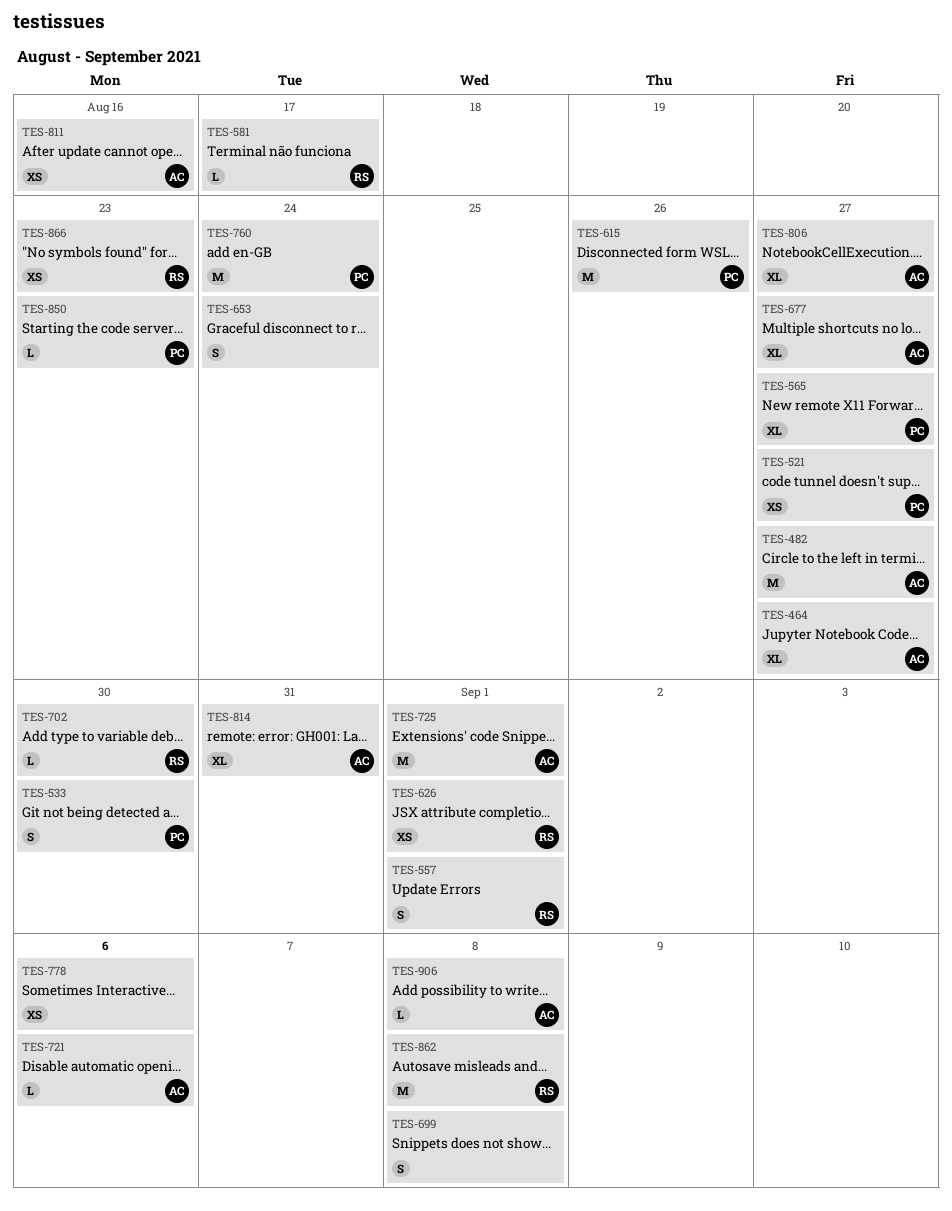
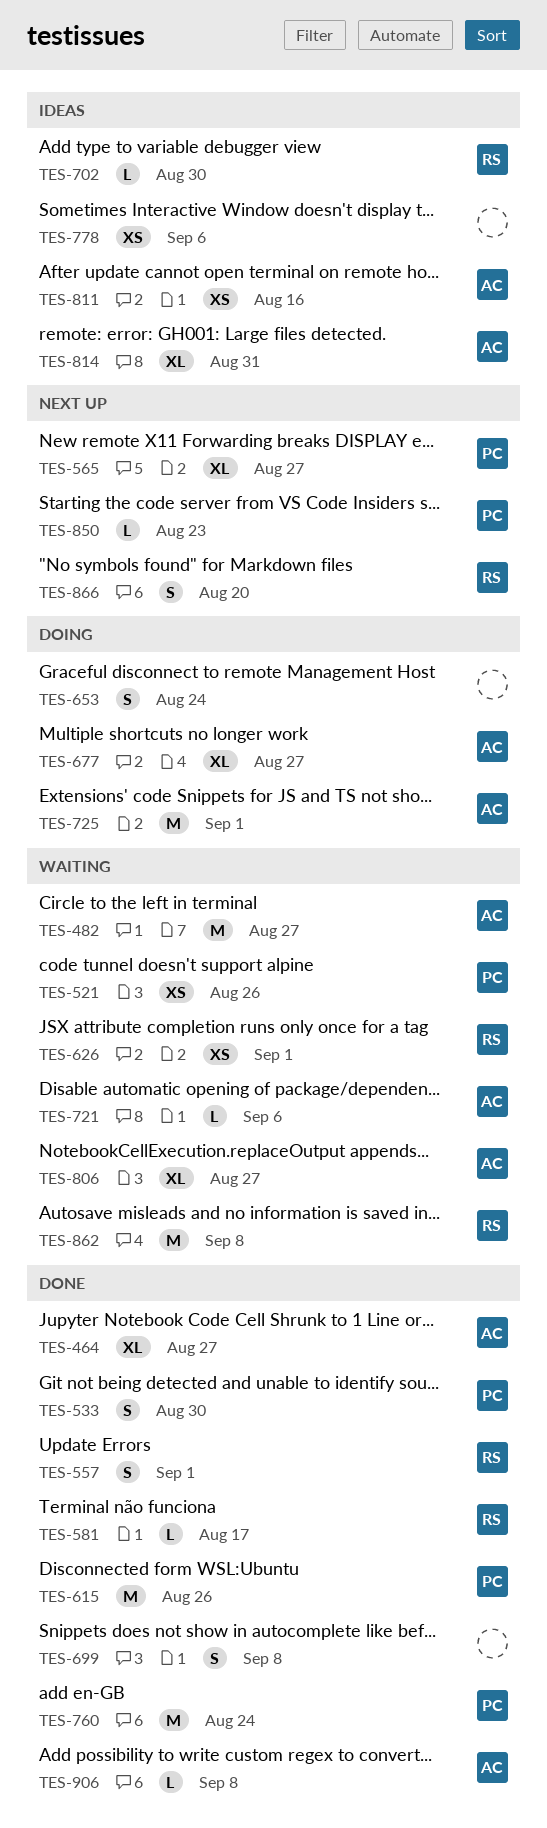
TES-521, due: Aug 27 -> Aug 26
TES-866, estimate: XS -> S
TES-866, due: Aug 23 -> Aug 20

